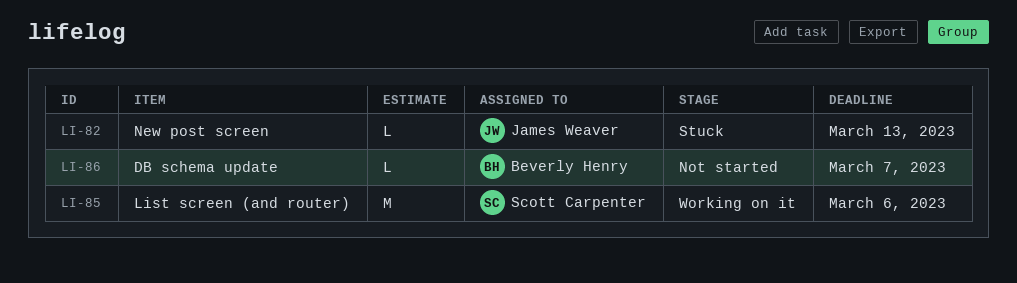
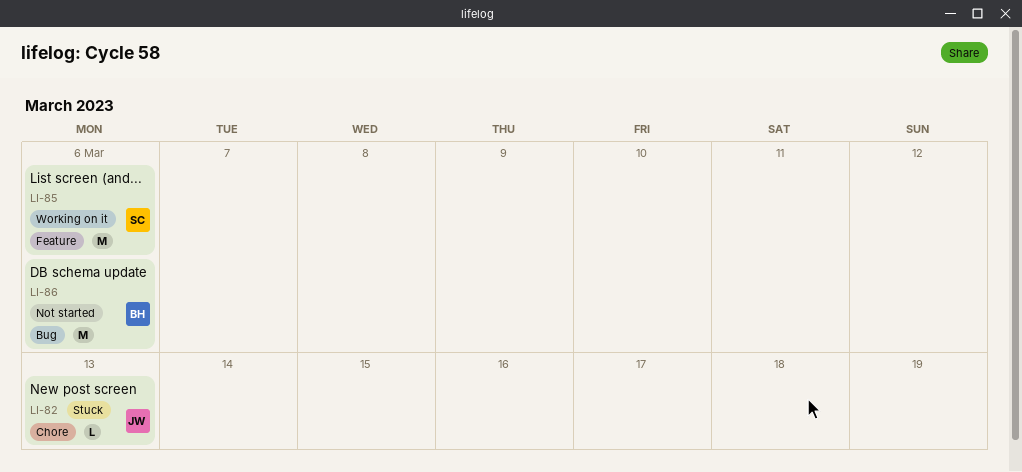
LI-86, estimate: L -> M
LI-86, due: Mar 7 -> Mar 6

